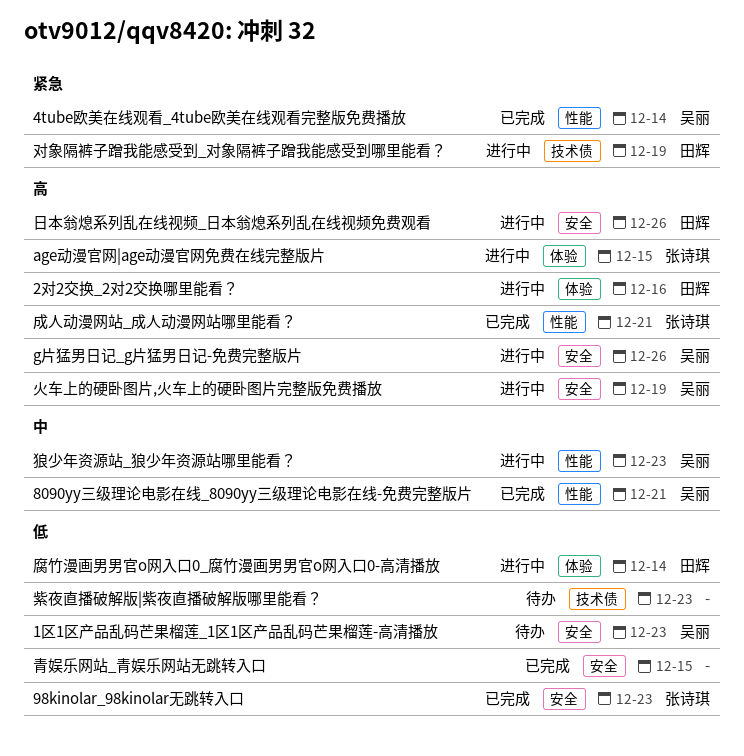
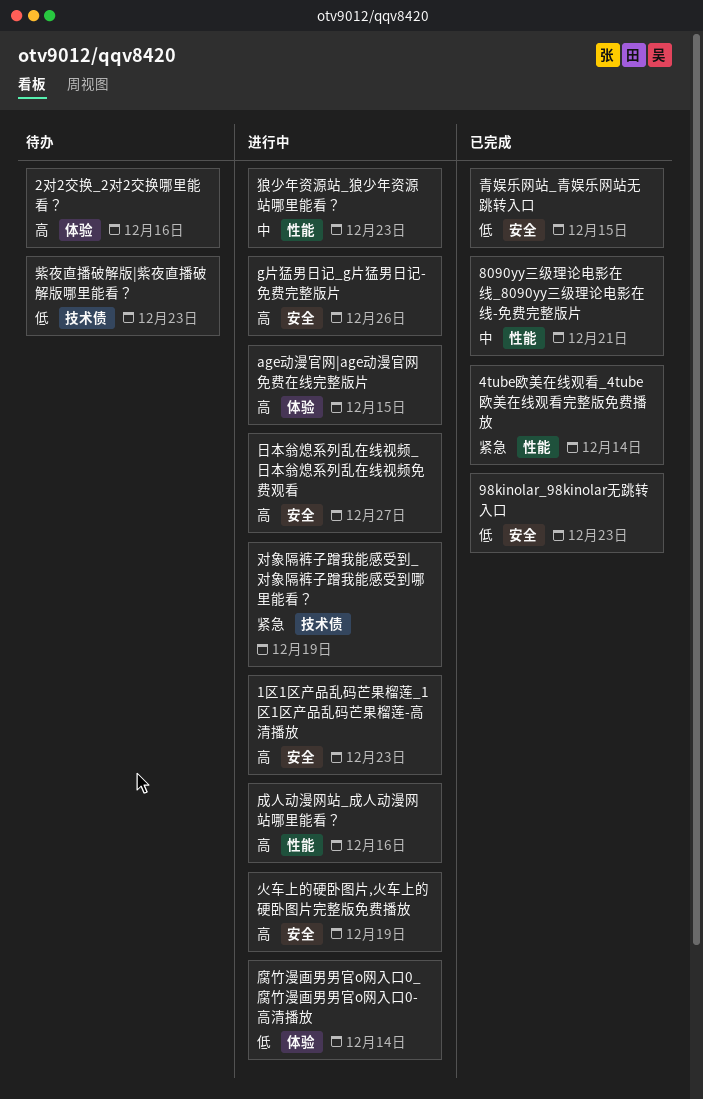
1区1区产品乱码芒果榴莲_1区1区产品乱码芒果榴莲-高清播放, status: 待办 -> 进行中
1区1区产品乱码芒果榴莲_1区1区产品乱码芒果榴莲-高清播放, priority: 低 -> 高
2对2交换_2对2交换哪里能看？, status: 进行中 -> 待办
成人动漫网站_成人动漫网站哪里能看？, status: 已完成 -> 进行中
成人动漫网站_成人动漫网站哪里能看？, due: Dec 21 -> Dec 16
日本翁熄系列乱在线视频_日本翁熄系列乱在线视频免费观看, due: Dec 26 -> Dec 27

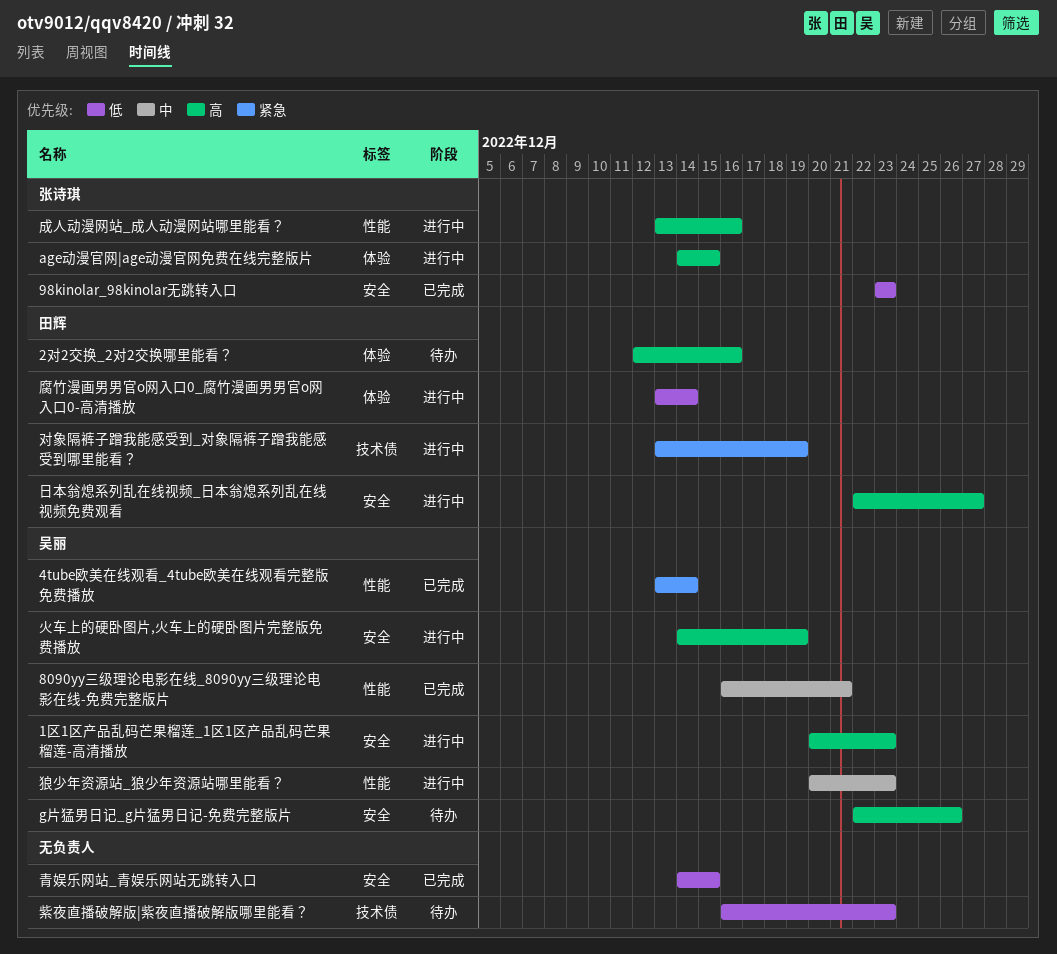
g片猛男日记_g片猛男日记-免费完整版片, status: 进行中 -> 待办

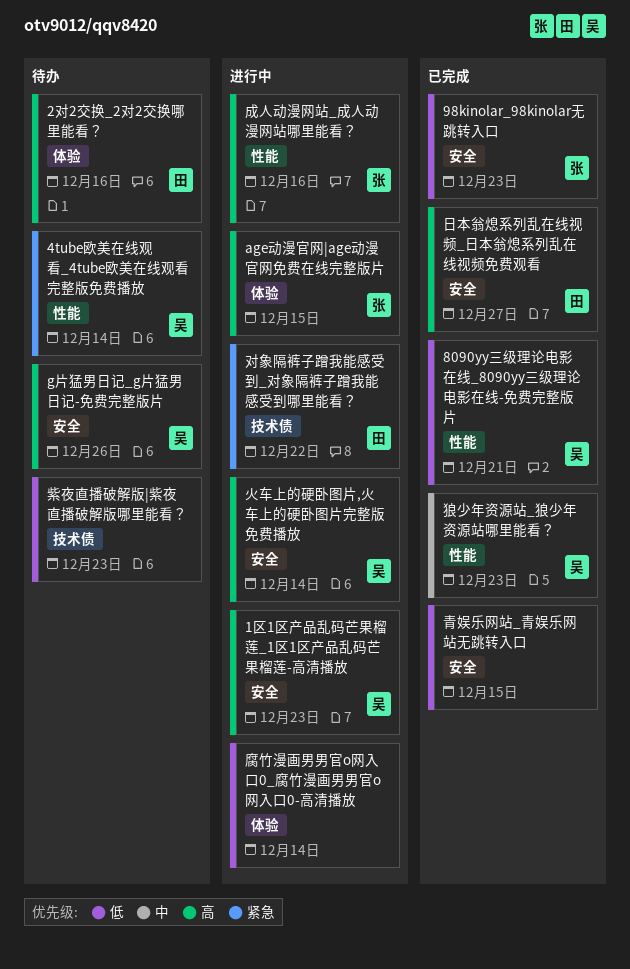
4tube欧美在线观看_4tube欧美在线观看完整版免费播放, status: 已完成 -> 待办
8090yy三级理论电影在线_8090yy三级理论电影在线-免费完整版片, priority: 中 -> 低
对象隔裤子蹭我能感受到_对象隔裤子蹭我能感受到哪里能看？, due: Dec 19 -> Dec 22
日本翁熄系列乱在线视频_日本翁熄系列乱在线视频免费观看, status: 进行中 -> 已完成
火车上的硬卧图片,火车上的硬卧图片完整版免费播放, due: Dec 19 -> Dec 14
狼少年资源站_狼少年资源站哪里能看？, status: 进行中 -> 已完成
腐竹漫画男男官o网入口0_腐竹漫画男男官o网入口0-高清播放, owner: 田辉 -> none

